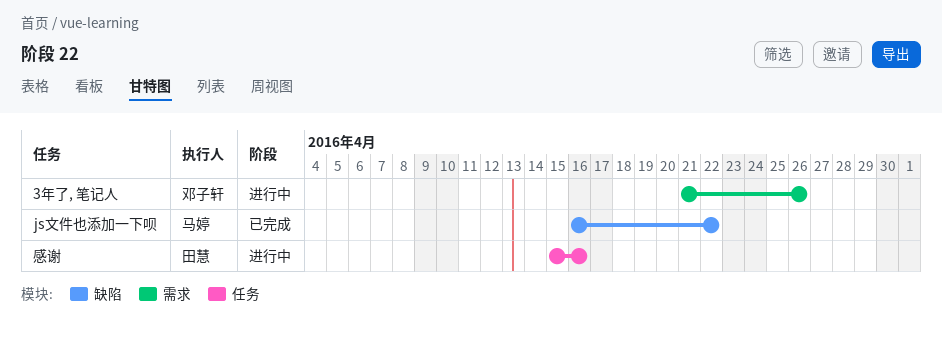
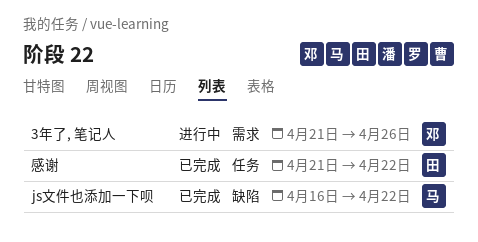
感谢, status: 进行中 -> 已完成
感谢, start: Apr 15 -> Apr 21
感谢, due: Apr 16 -> Apr 22

